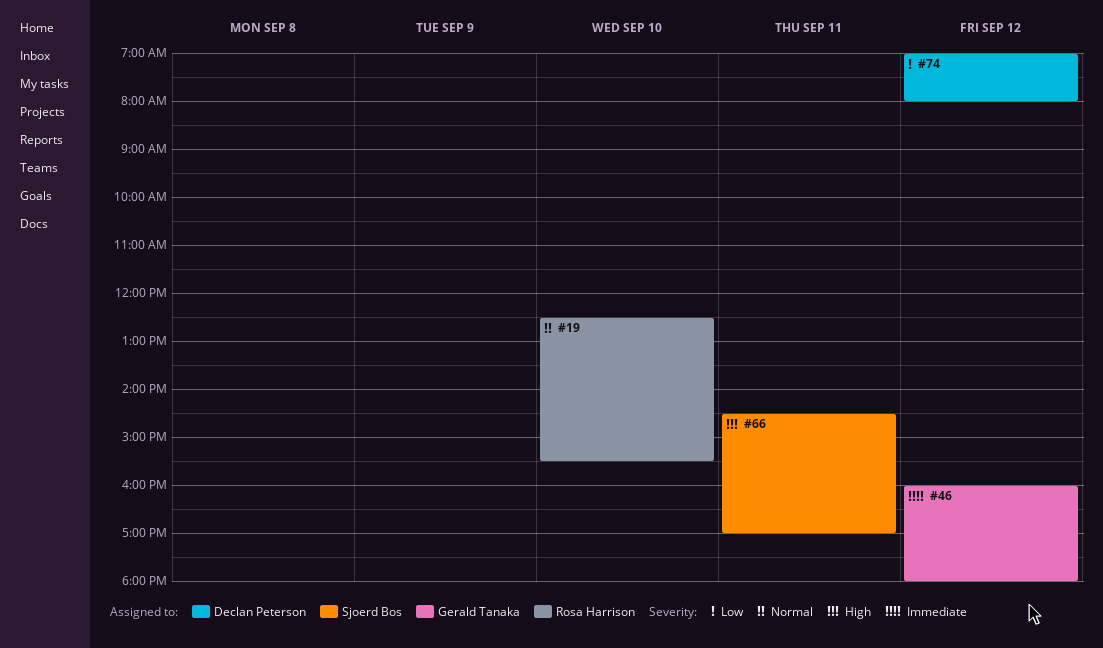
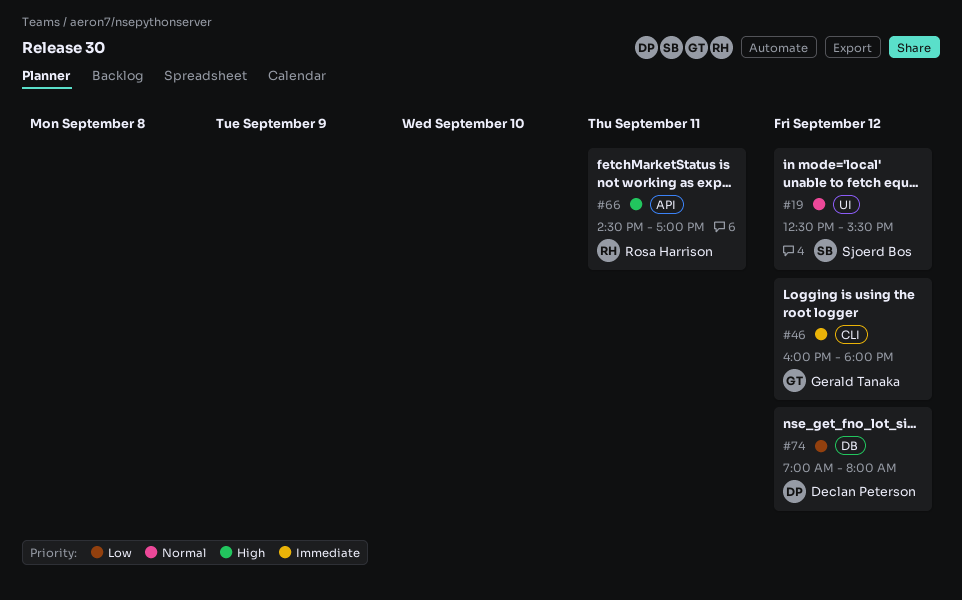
#19, owner: Rosa Harrison -> Sjoerd Bos
#19, day: Sep 10 -> Sep 12
#66, owner: Sjoerd Bos -> Rosa Harrison

